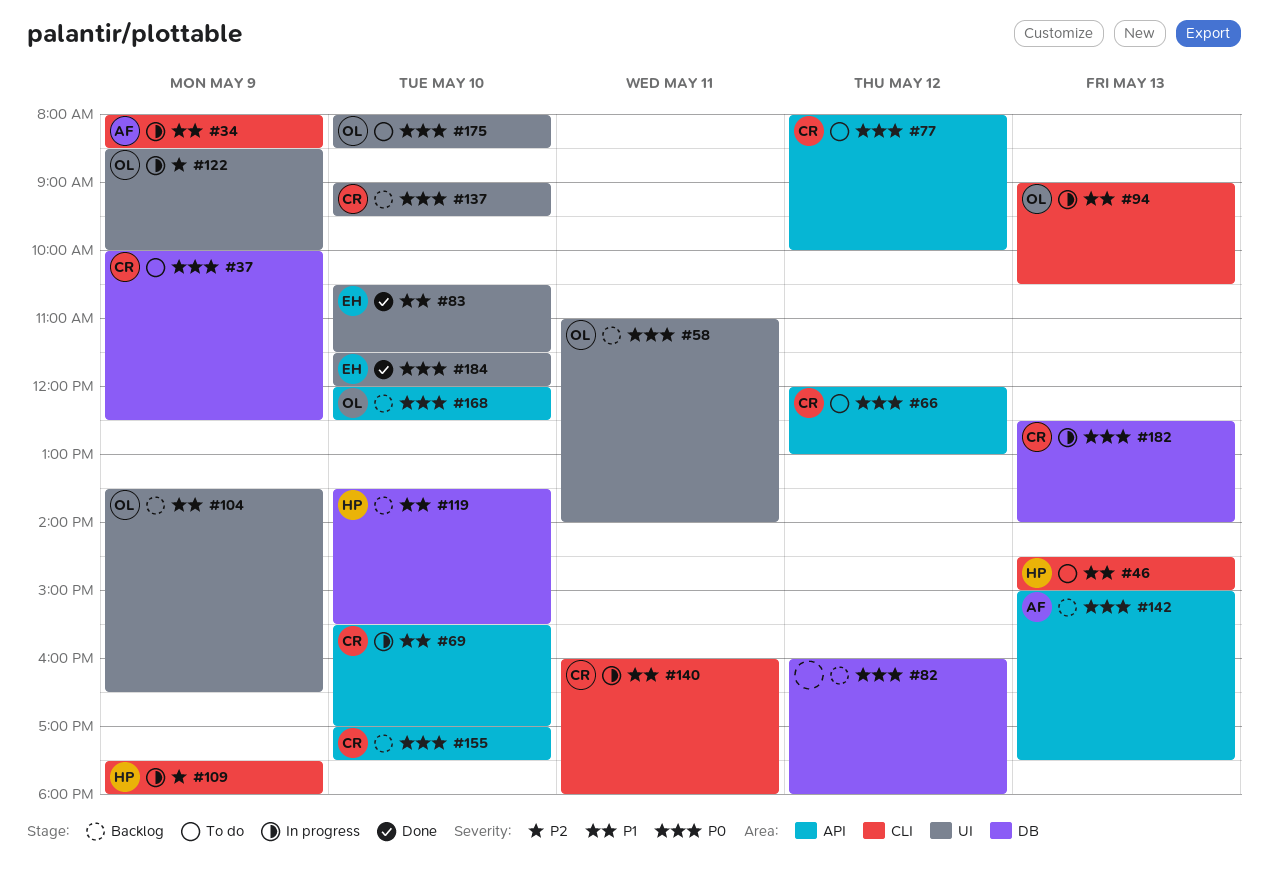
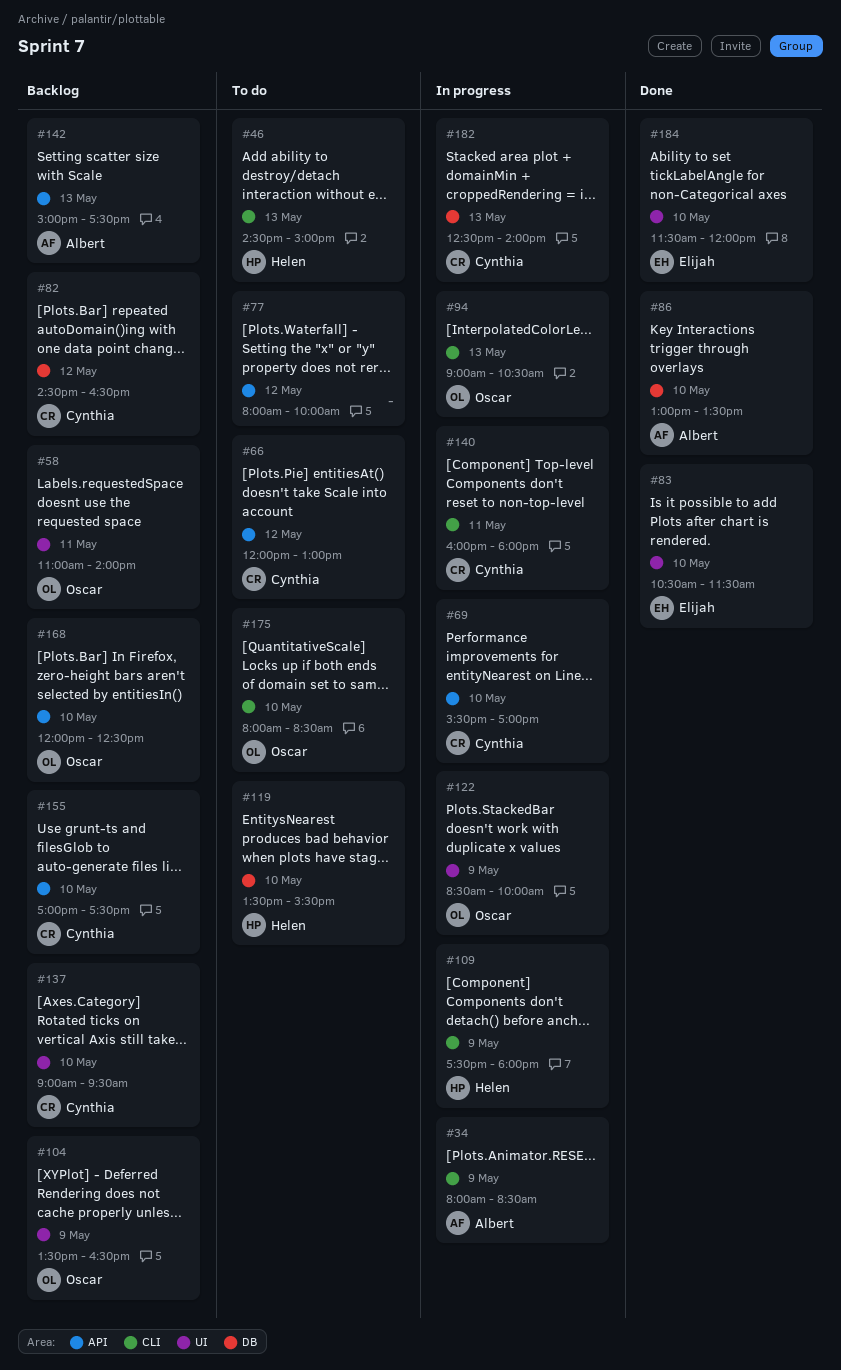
#37: present -> none
#77, owner: Cynthia -> none
#82, owner: none -> Cynthia
#82, begins: 16:00 -> 14:30
#82, ends: 18:00 -> 16:30
#86: none -> present
#119, status: Backlog -> To do
#175, label: UI -> CLI

